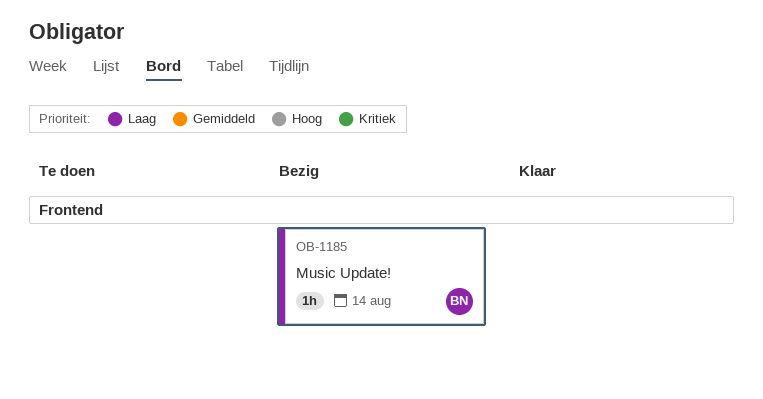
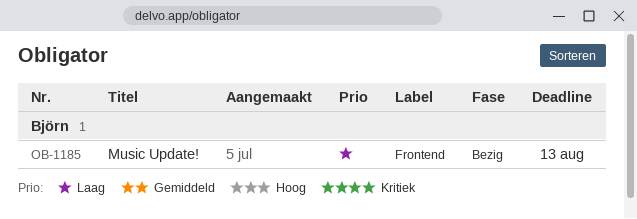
OB-1185, due: Aug 14 -> Aug 13

